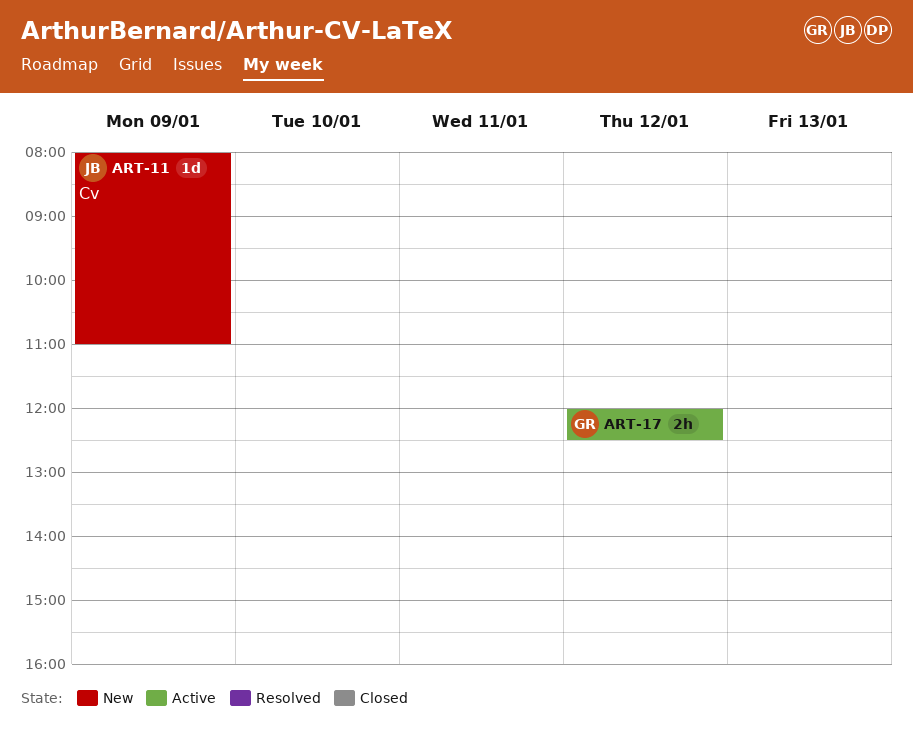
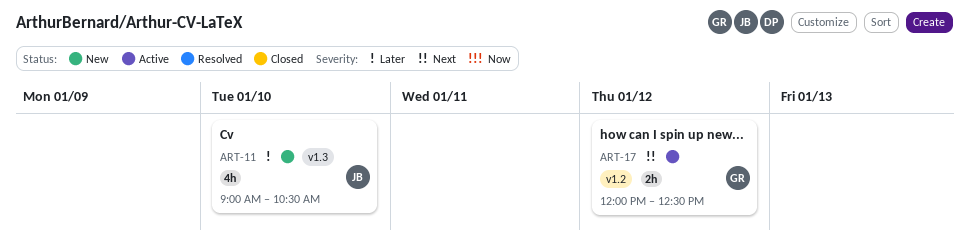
ART-11, estimate: 1d -> 4h
ART-11, day: Jan 9 -> Jan 10
ART-11, begins: 08:00 -> 09:00
ART-11, ends: 11:00 -> 10:30

